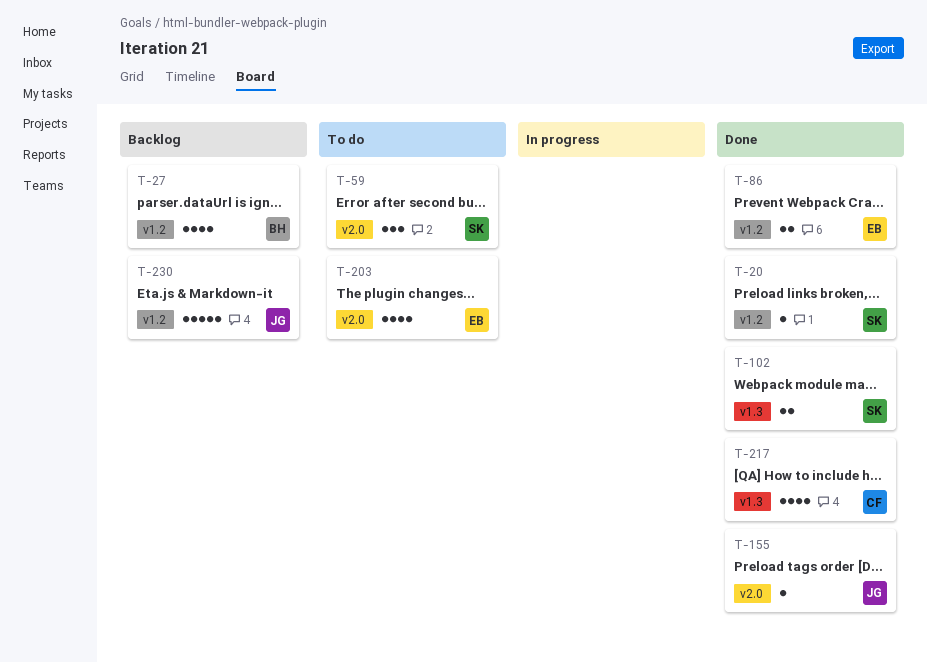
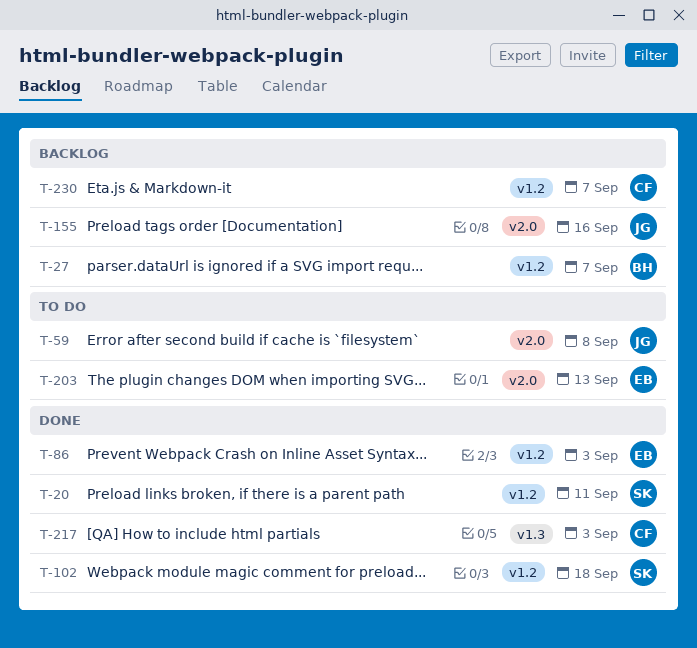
T-59, owner: SK -> JG
T-102, label: v1.3 -> v1.2
T-155, status: Done -> Backlog
T-230, owner: JG -> CF

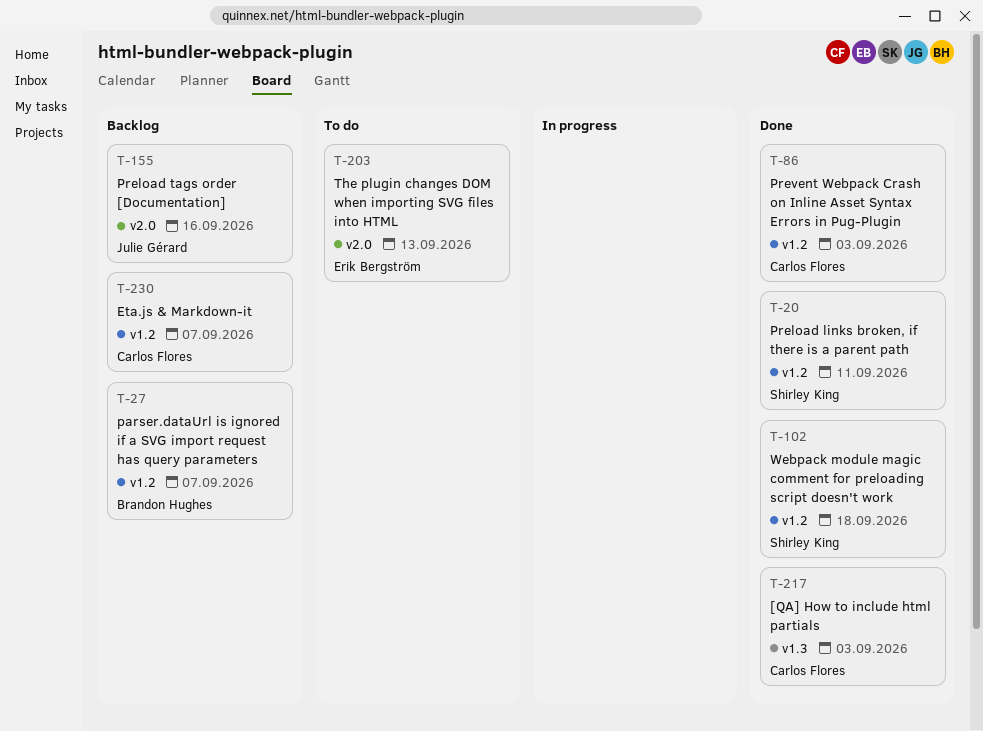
T-59: present -> none
T-86, owner: Erik Bergström -> Carlos Flores

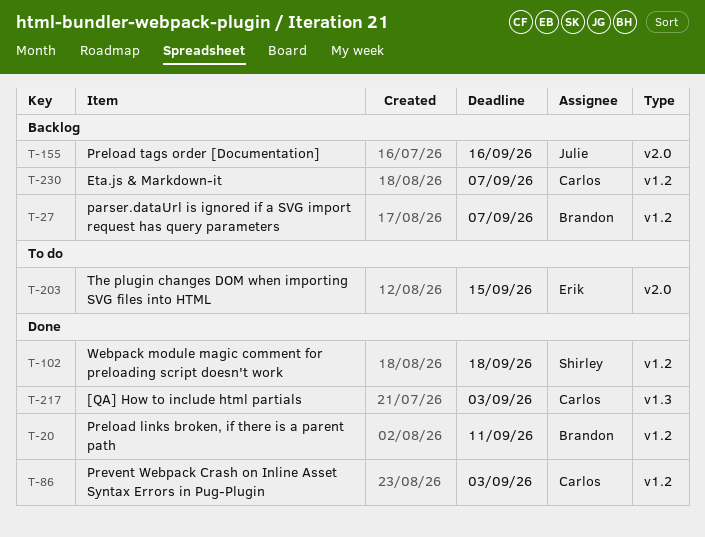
T-20, owner: Shirley King -> Brandon Hughes
T-203, due: Sep 13 -> Sep 15

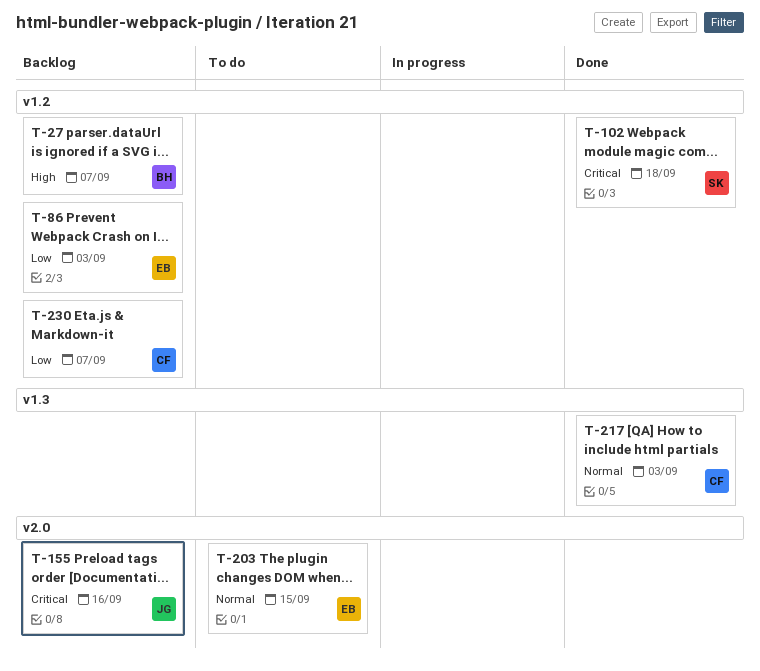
T-20: present -> none
T-86, status: Done -> Backlog
T-86, owner: Carlos -> Erik

